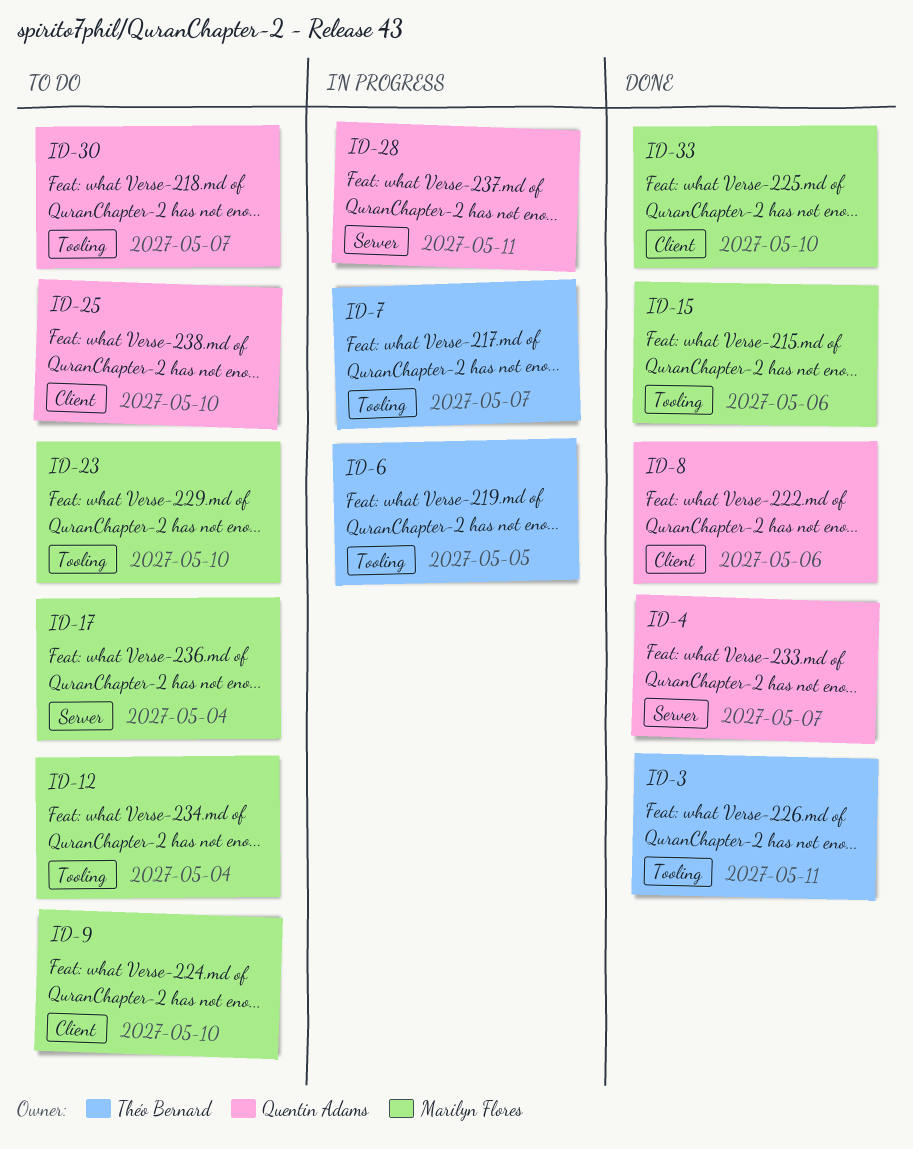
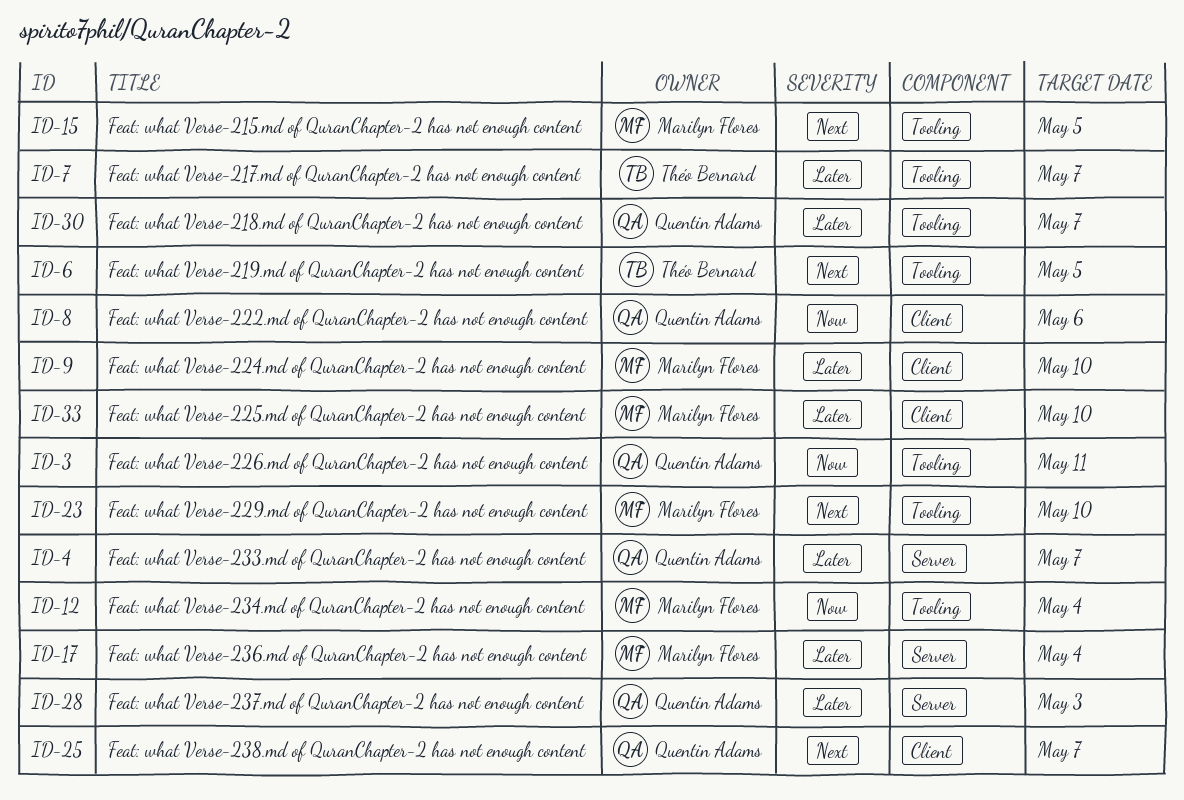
ID-3, owner: Théo Bernard -> Quentin Adams
ID-15, due: May 6 -> May 5
ID-25, due: May 10 -> May 7
ID-28, due: May 11 -> May 3

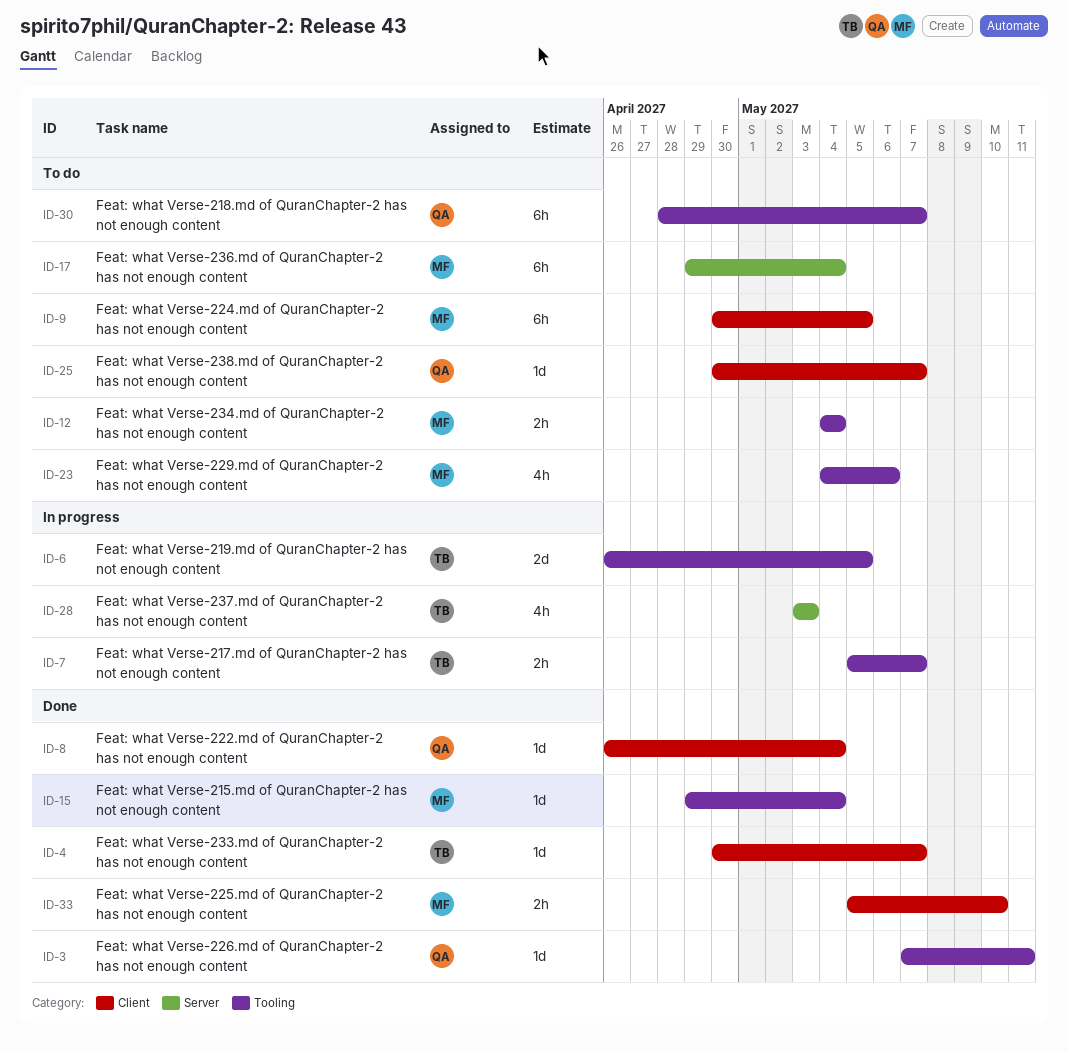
ID-4, owner: Quentin Adams -> Théo Bernard
ID-4, label: Server -> Client
ID-8, due: May 6 -> May 4
ID-9, due: May 10 -> May 5
ID-15, due: May 5 -> May 4
ID-23, due: May 10 -> May 6
ID-28, owner: Quentin Adams -> Théo Bernard

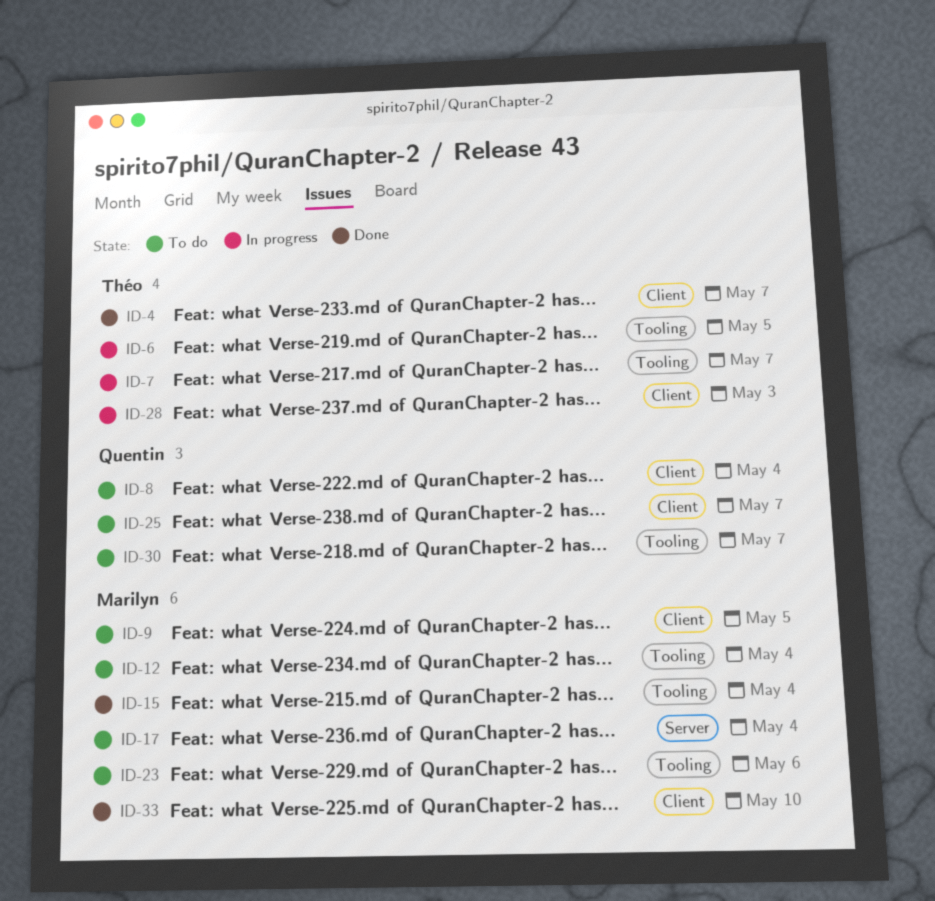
ID-3: present -> none
ID-8, status: Done -> To do
ID-28, label: Server -> Client

